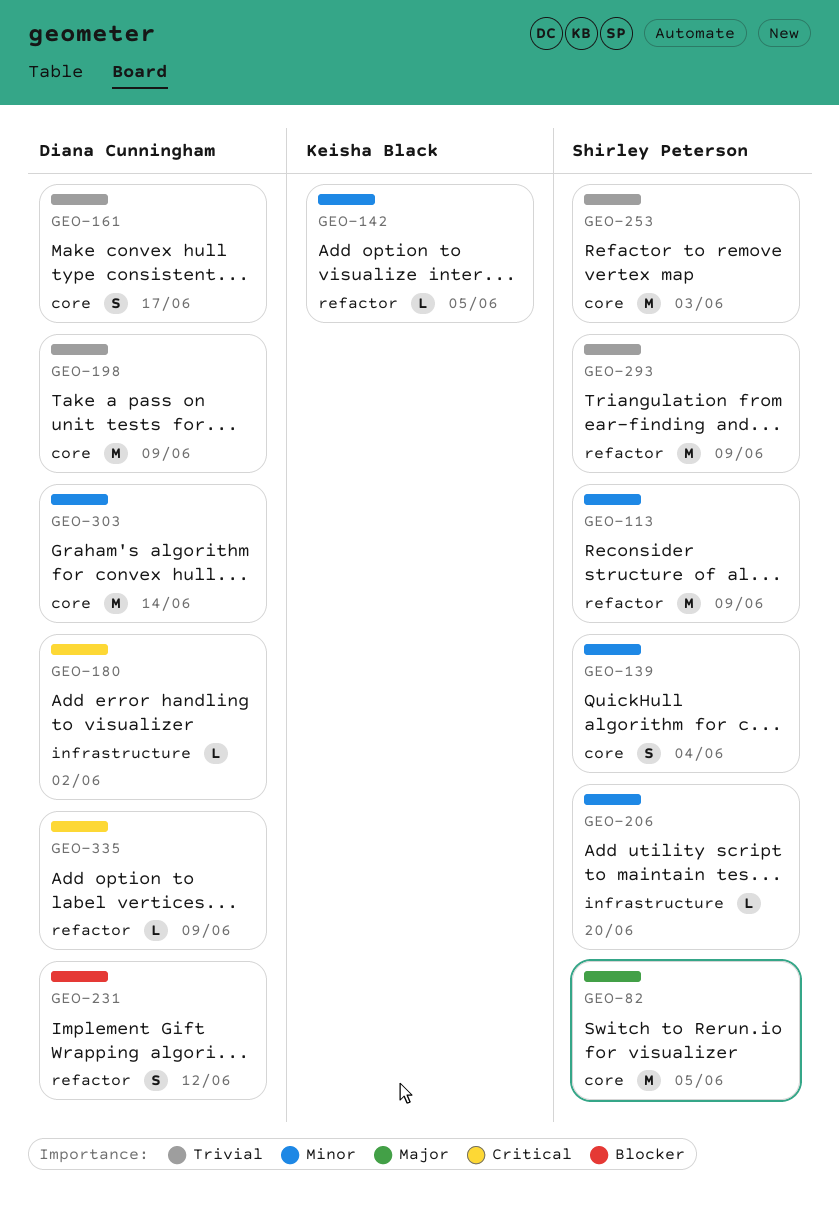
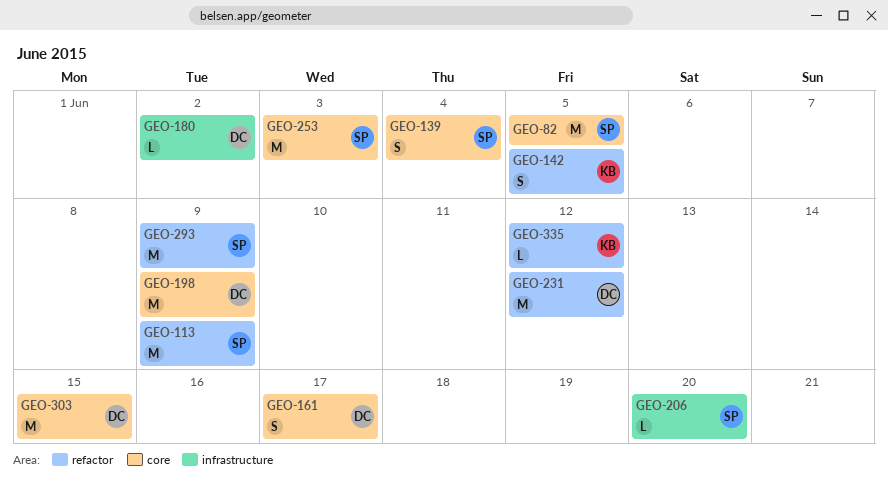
GEO-142, estimate: L -> S
GEO-231, estimate: S -> M
GEO-303, due: Jun 14 -> Jun 15
GEO-335, owner: Diana Cunningham -> Keisha Black
GEO-335, due: Jun 9 -> Jun 12

